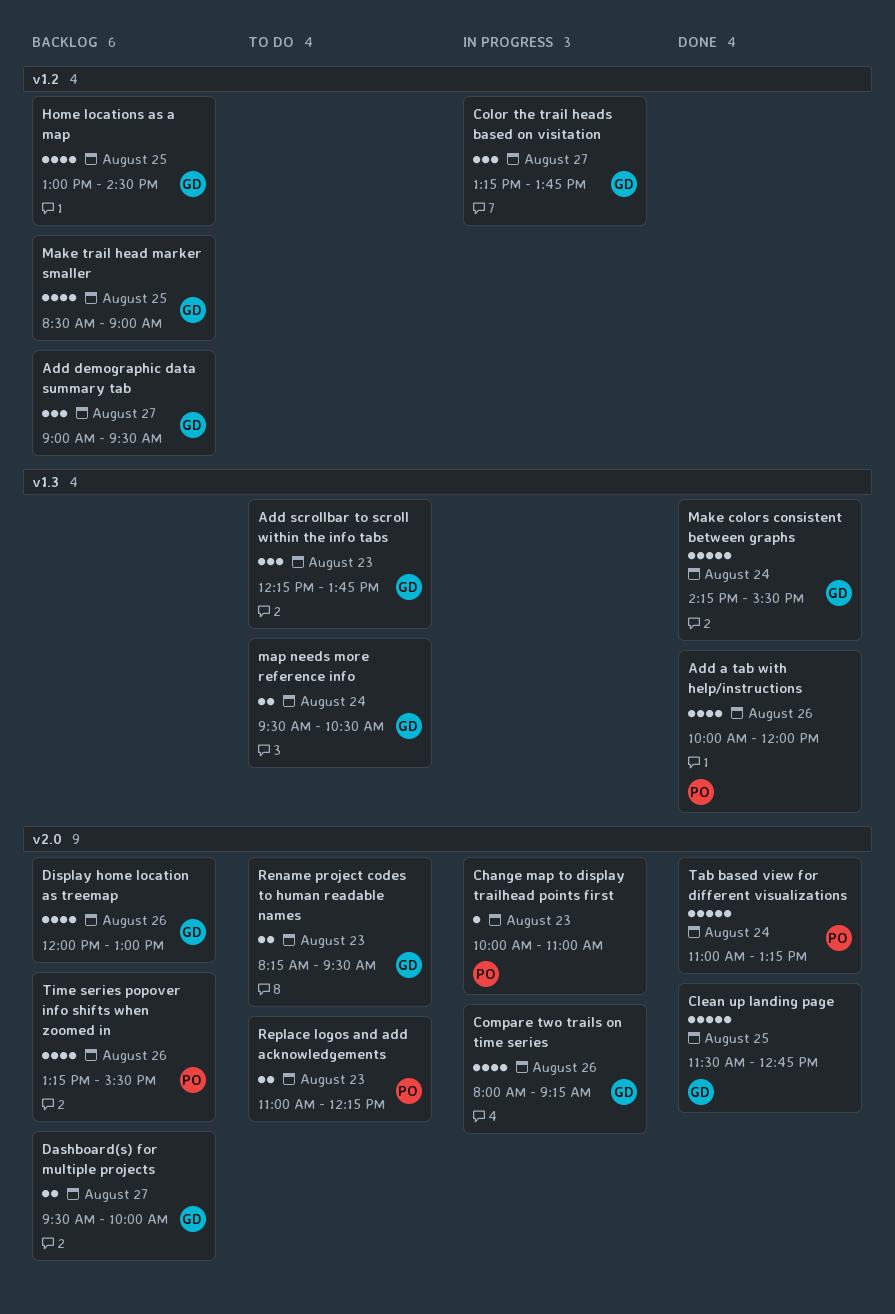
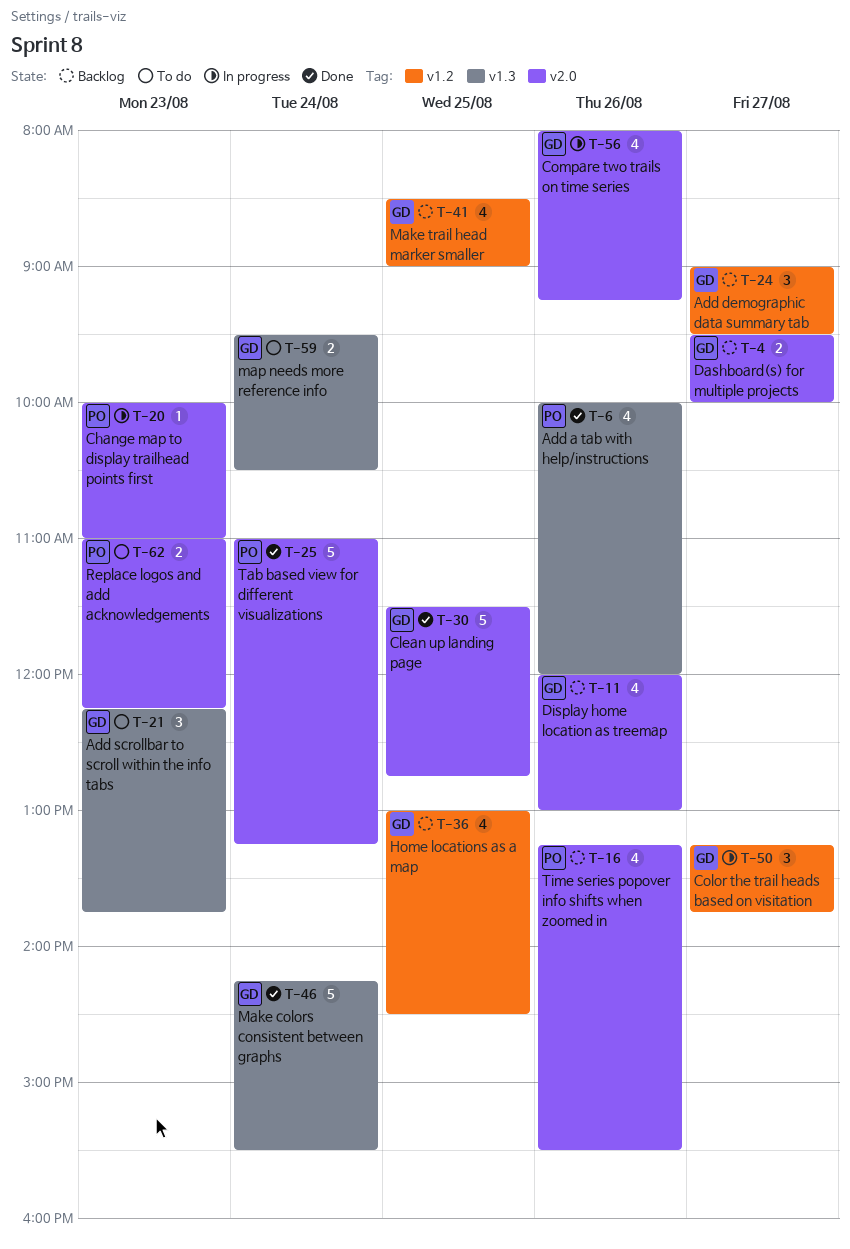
Rename project codes to human readable names: present -> none

